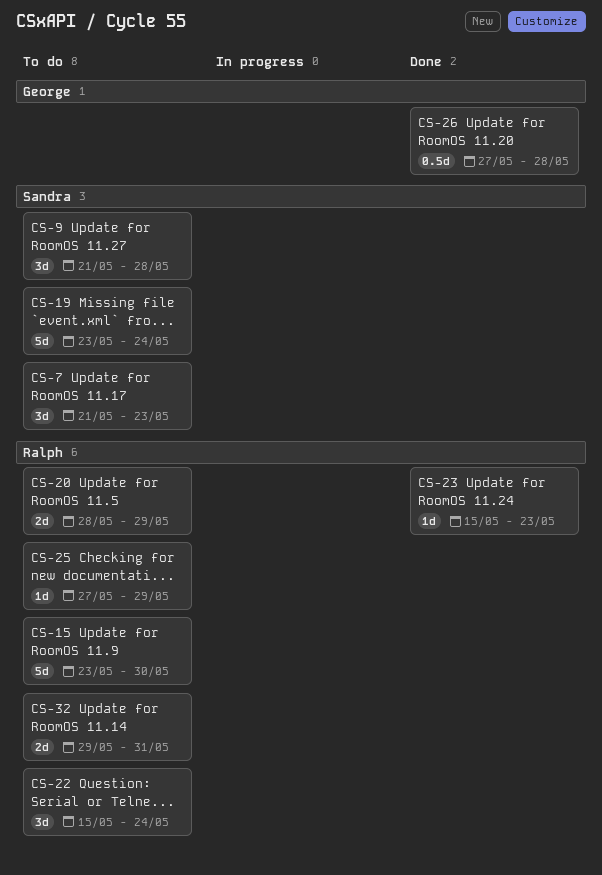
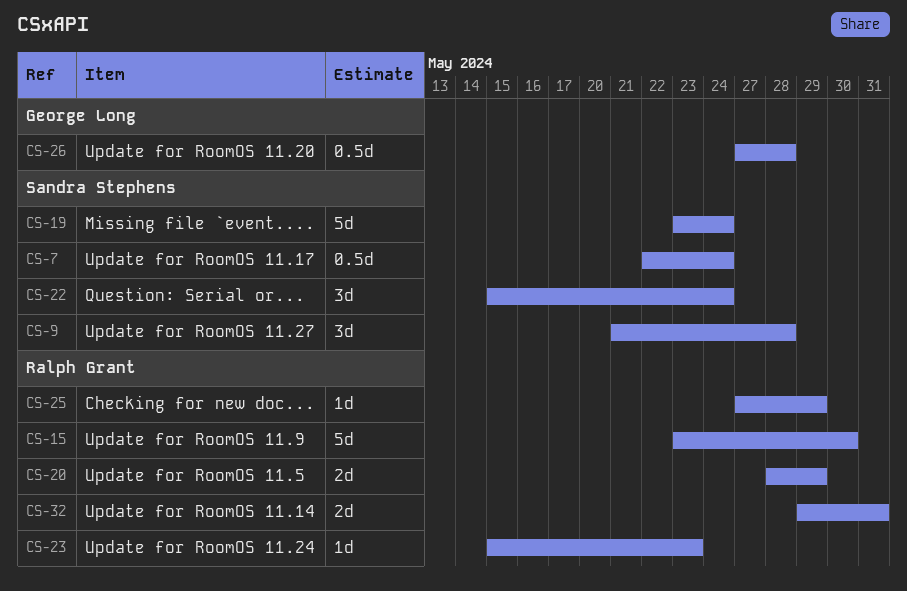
CS-7, estimate: 3d -> 0.5d
CS-7, start: May 21 -> May 22
CS-7, due: May 23 -> May 24
CS-22, owner: Ralph Grant -> Sandra Stephens

